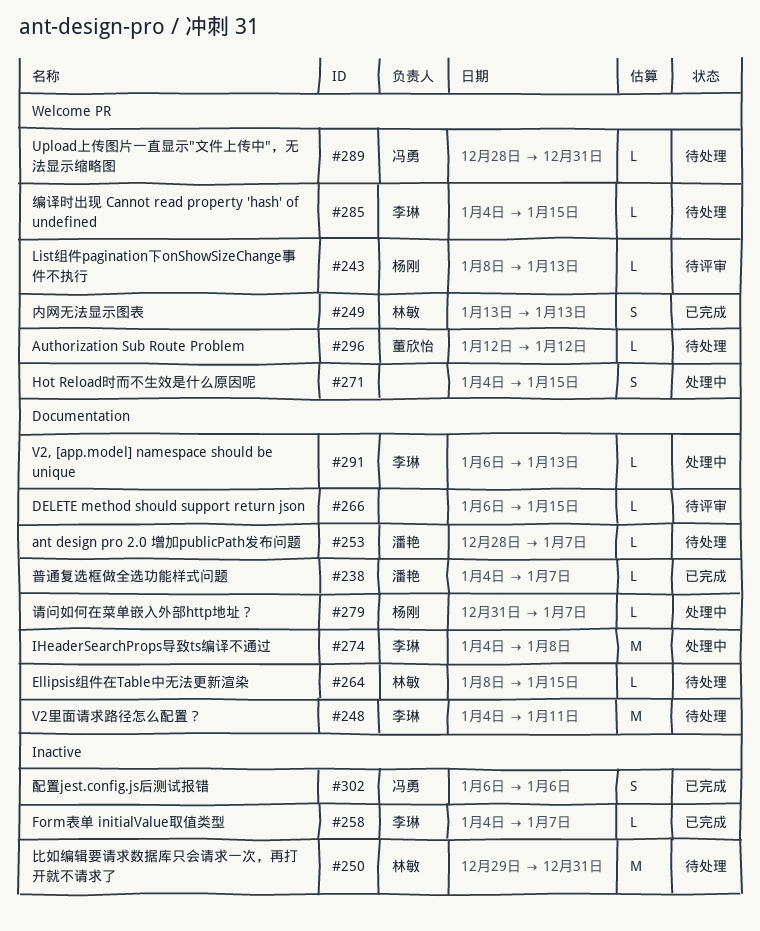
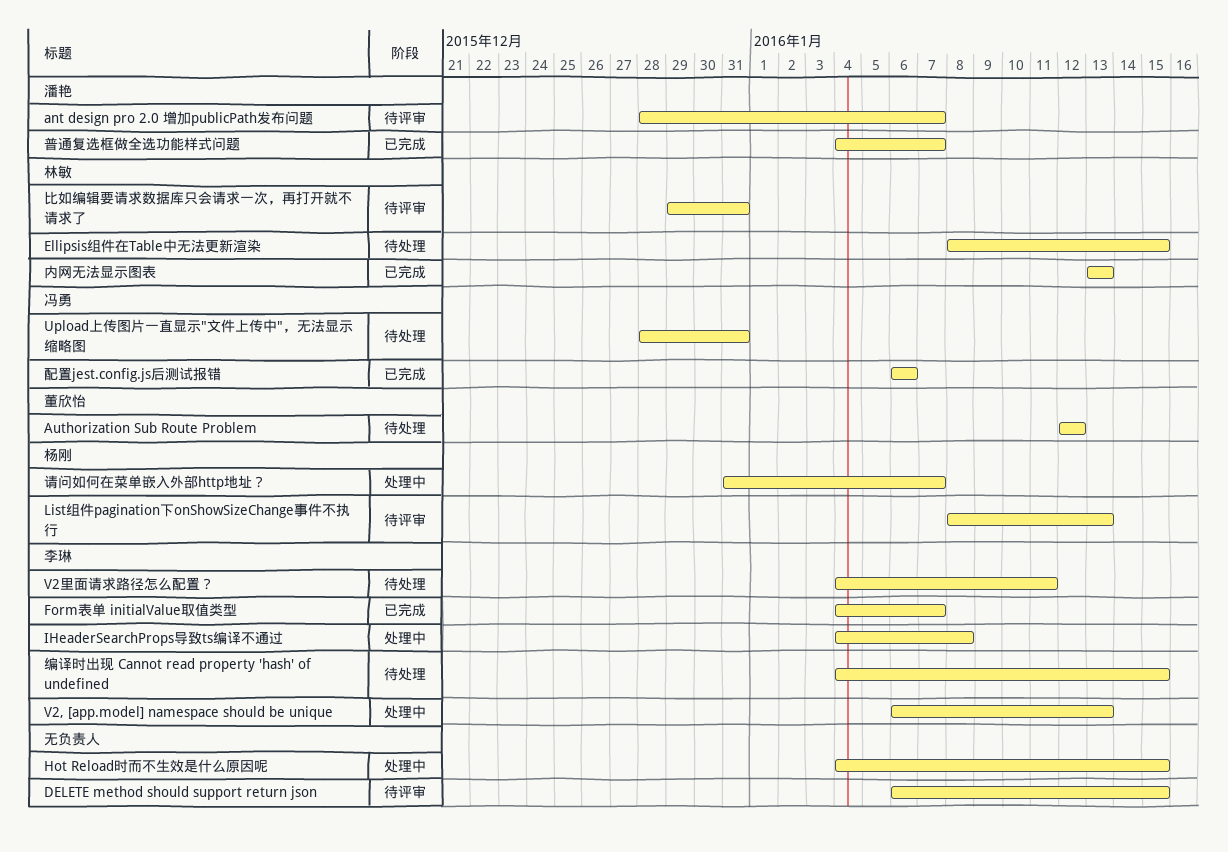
ant design pro 2.0 增加publicPath发布问题, status: 待处理 -> 待评审
比如编辑要请求数据库只会请求一次，再打开就不请求了, status: 待处理 -> 待评审

